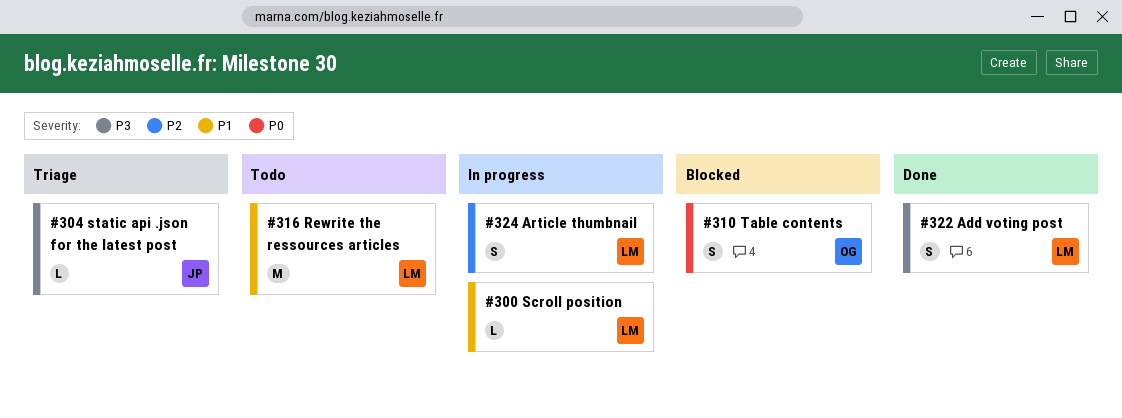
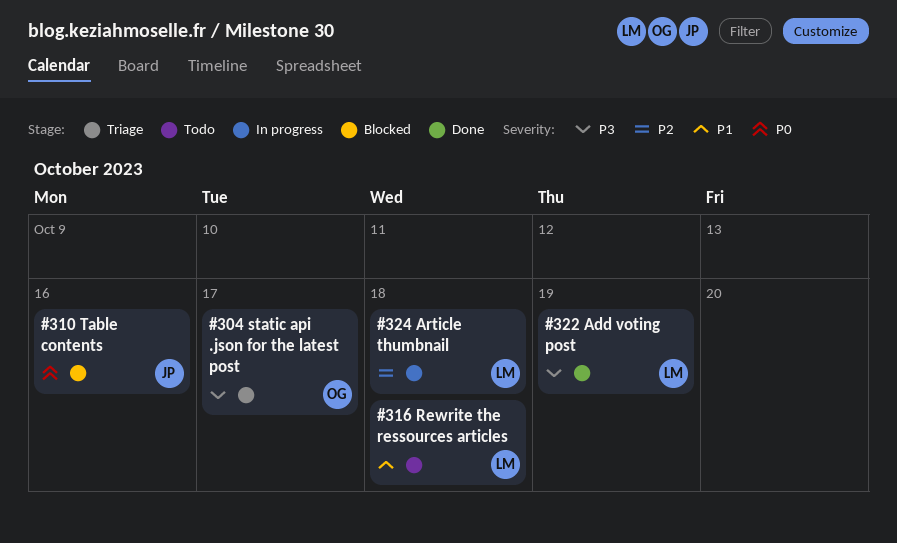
#300: present -> none
#304, owner: JP -> OG
#310, owner: OG -> JP

